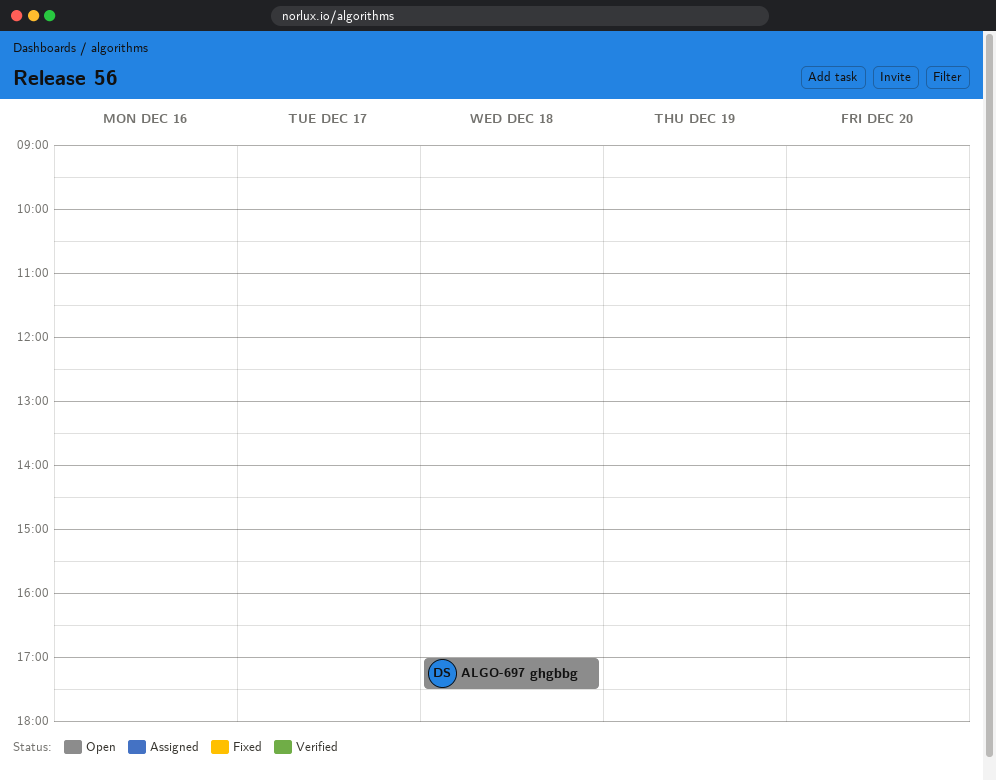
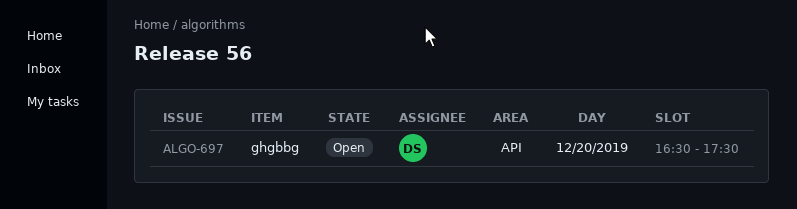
ALGO-697, day: Dec 18 -> Dec 20
ALGO-697, begins: 17:00 -> 16:30

